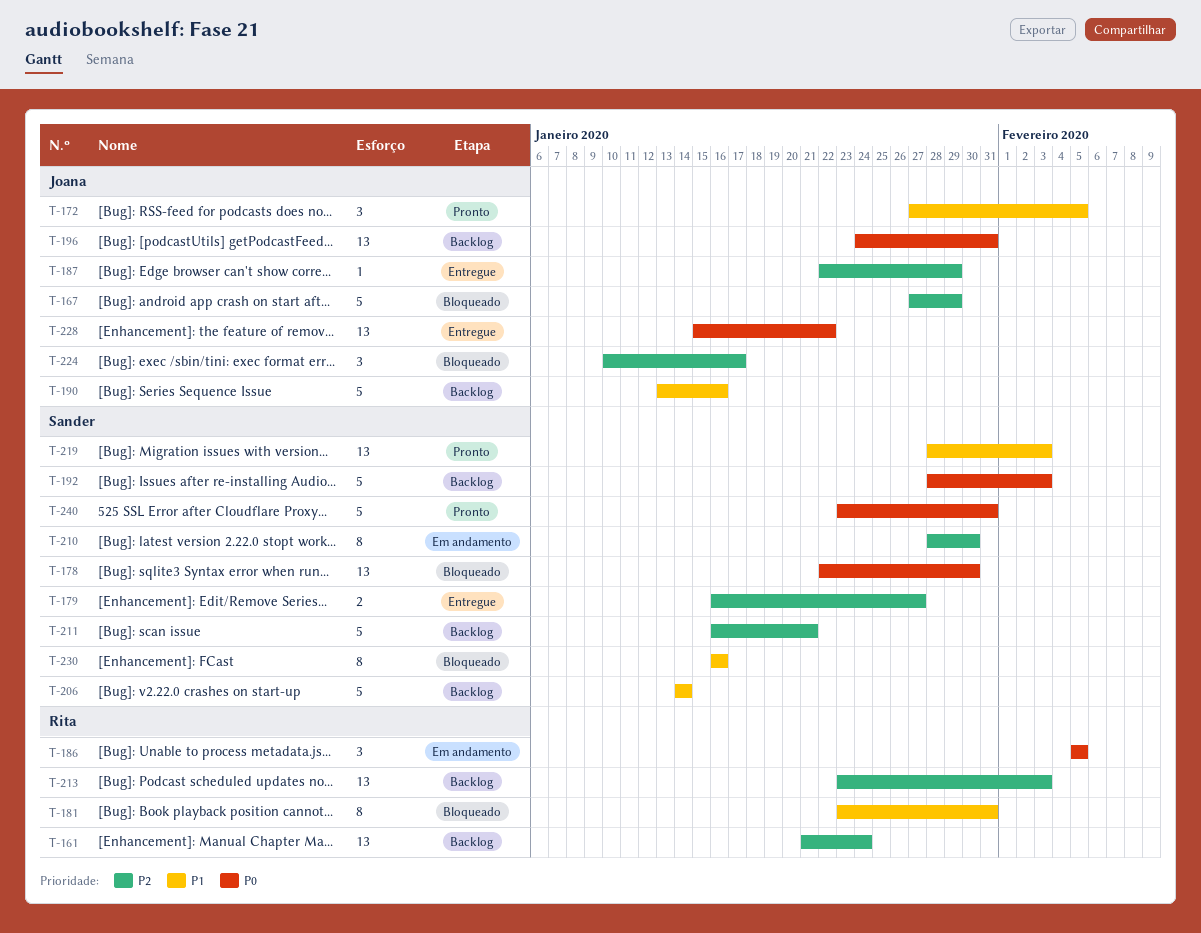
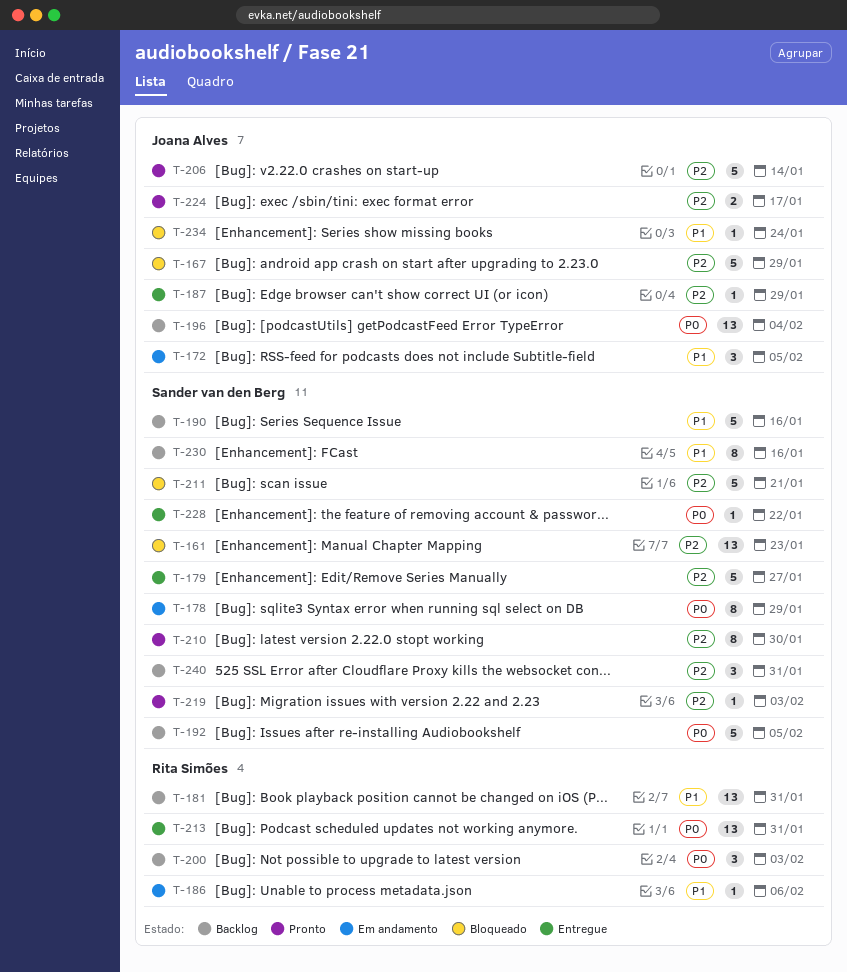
T-161, status: Backlog -> Bloqueado
T-161, owner: Rita Simões -> Sander van den Berg
T-161, due: Jan 24 -> Jan 23
T-172, status: Pronto -> Em andamento
T-178, status: Bloqueado -> Em andamento
T-178, estimate: 13 -> 8
T-178, due: Jan 30 -> Jan 29
T-179, estimate: 2 -> 5
T-181, status: Bloqueado -> Backlog
T-181, estimate: 8 -> 13
T-186, priority: P0 -> P1
T-186, estimate: 3 -> 1
T-186, due: Feb 5 -> Feb 6
T-190, owner: Joana Alves -> Sander van den Berg
T-192, due: Feb 3 -> Feb 5
T-196, due: Jan 31 -> Feb 4
T-200: none -> present
T-206, status: Backlog -> Pronto
T-206, owner: Sander van den Berg -> Joana Alves
T-206, priority: P1 -> P2
T-210, status: Em andamento -> Pronto
T-211, status: Backlog -> Bloqueado
T-213, status: Backlog -> Entregue
T-213, priority: P2 -> P0
T-213, due: Feb 3 -> Jan 31
T-219, priority: P1 -> P2
T-219, estimate: 13 -> 1
T-224, status: Bloqueado -> Pronto
T-224, estimate: 3 -> 2
T-228, owner: Joana Alves -> Sander van den Berg
T-228, estimate: 13 -> 1
T-230, status: Bloqueado -> Backlog
T-234: none -> present
T-240, status: Pronto -> Backlog
T-240, priority: P0 -> P2
T-240, estimate: 5 -> 3

